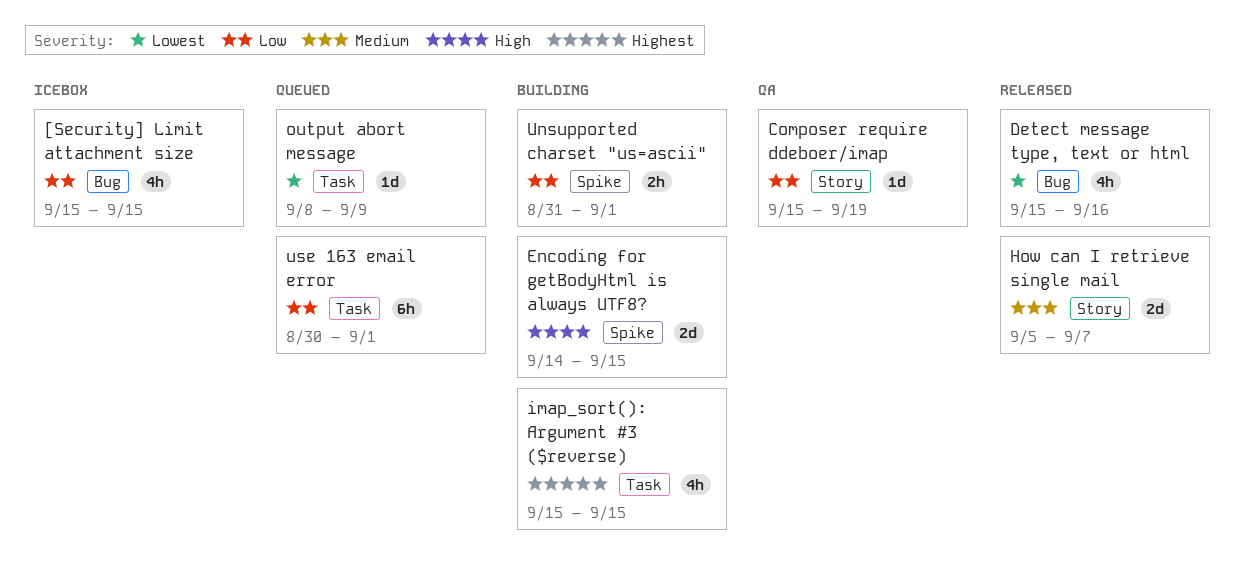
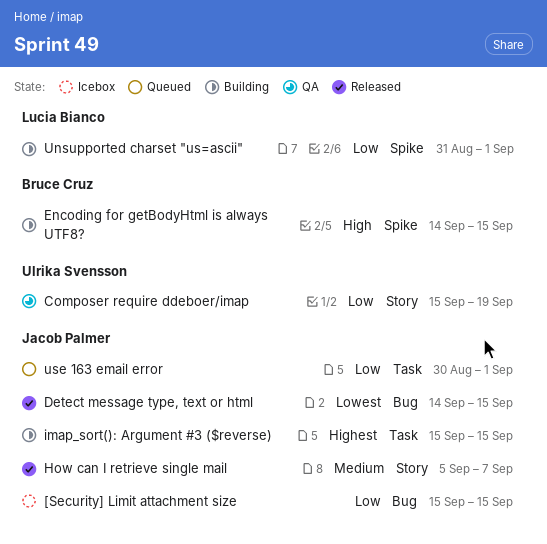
Detect message type, text or html, start: Sep 15 -> Sep 14
Detect message type, text or html, due: Sep 16 -> Sep 15
output abort message: present -> none

